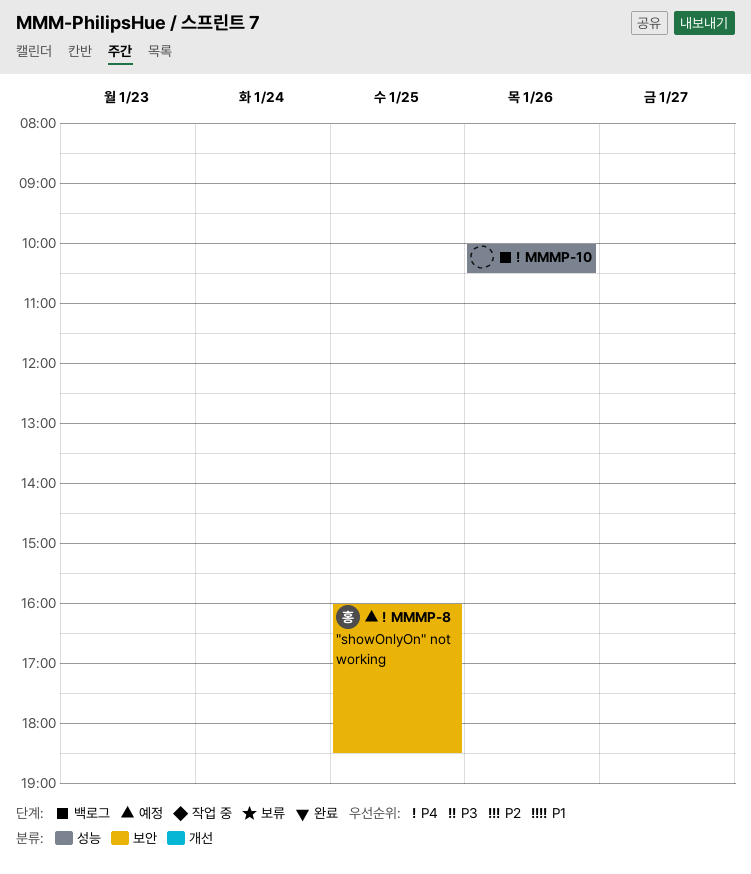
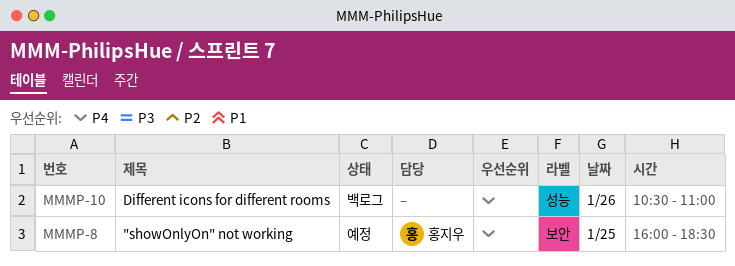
MMMP-10, begins: 10:00 -> 10:30
MMMP-10, ends: 10:30 -> 11:00

